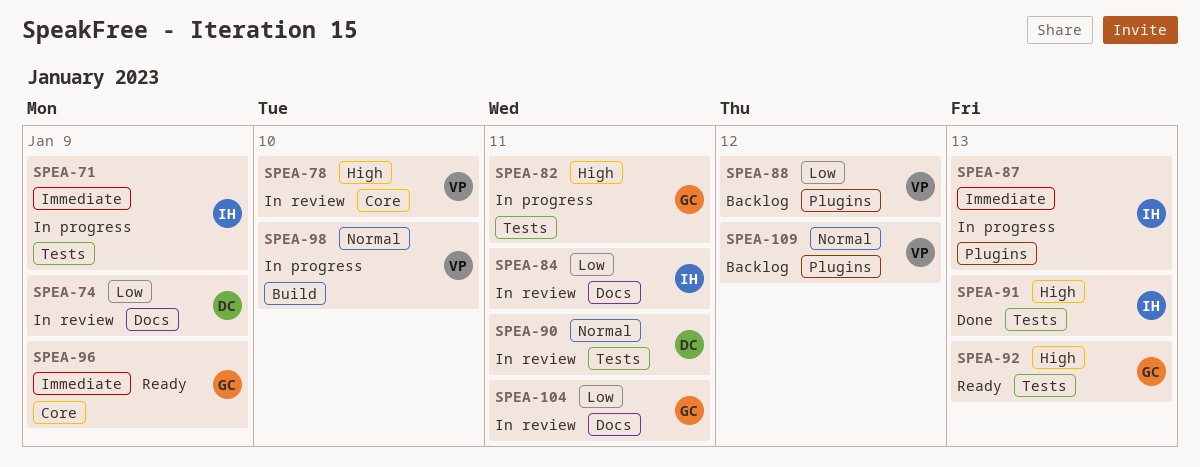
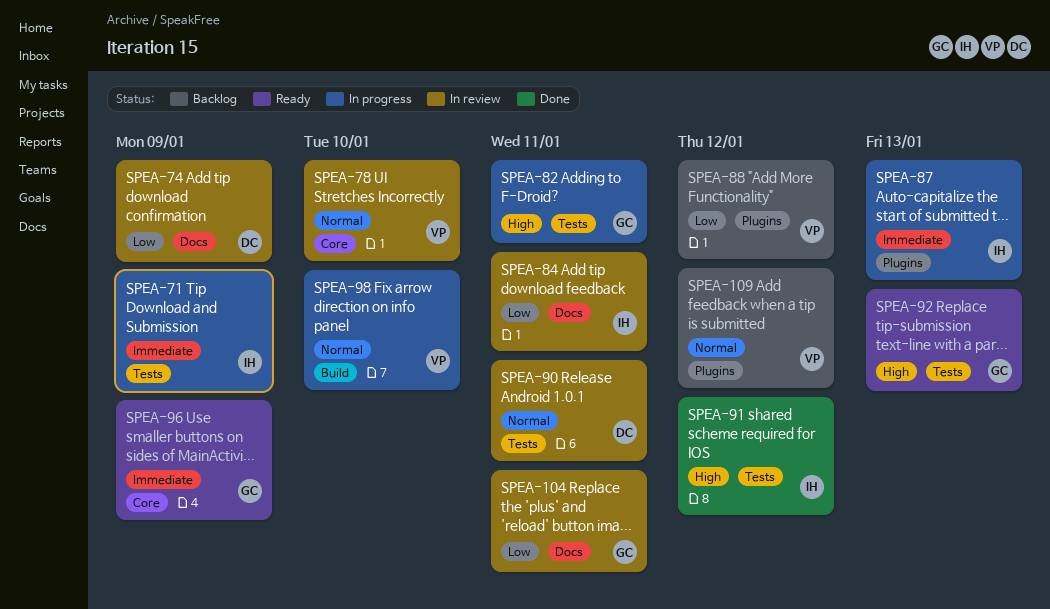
SPEA-78, priority: High -> Normal
SPEA-91, due: Jan 13 -> Jan 12

